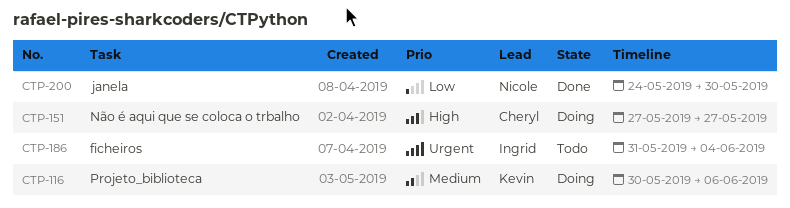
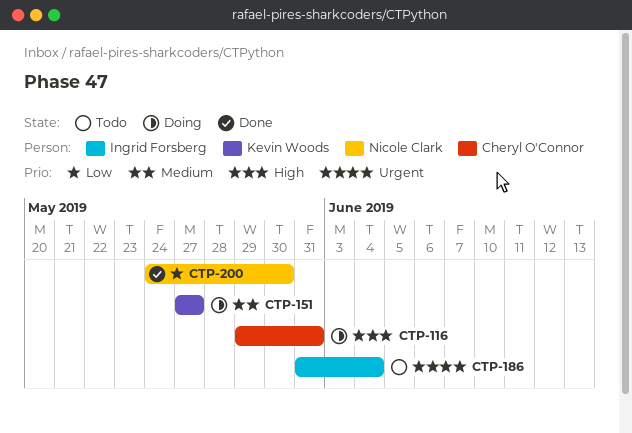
CTP-116, owner: Kevin Woods -> Cheryl O'Connor
CTP-116, priority: Medium -> High
CTP-116, start: May 30 -> May 29
CTP-116, due: Jun 6 -> May 31
CTP-151, owner: Cheryl O'Connor -> Kevin Woods
CTP-151, priority: High -> Medium

